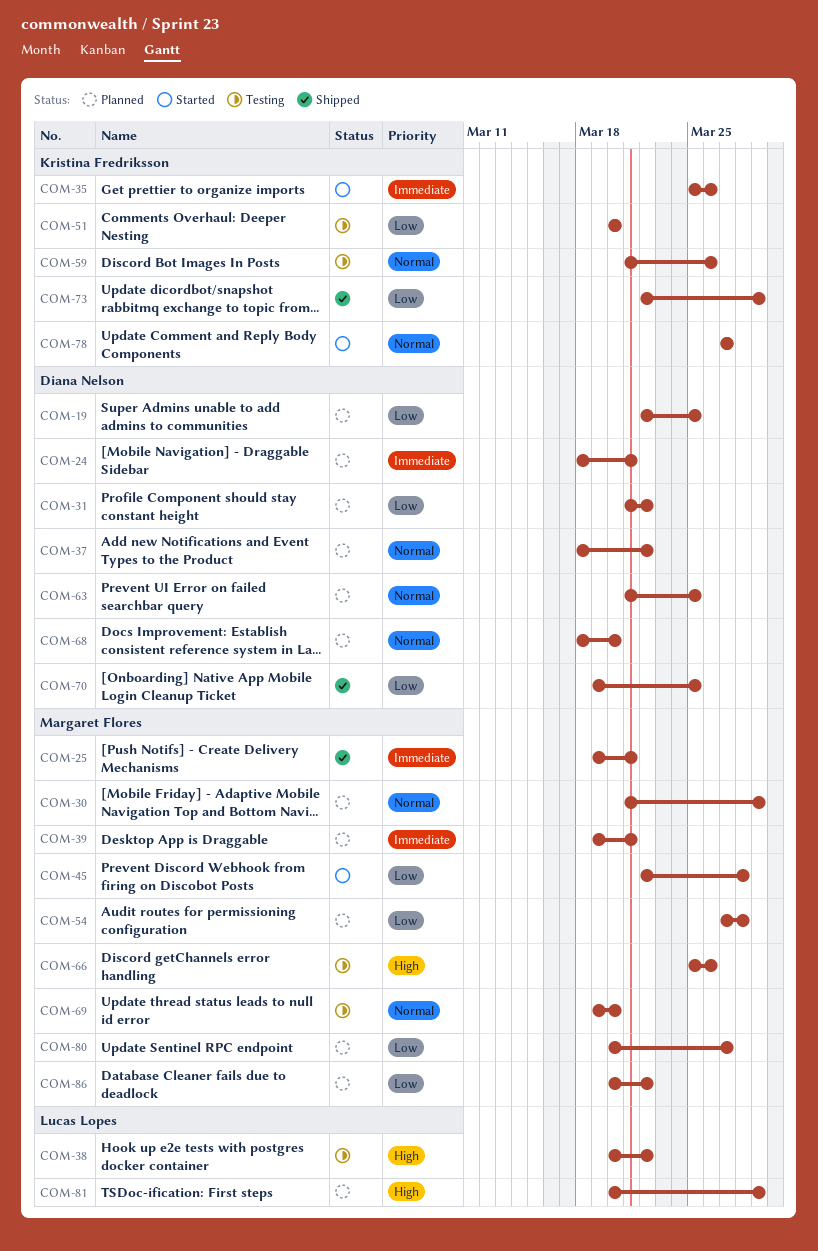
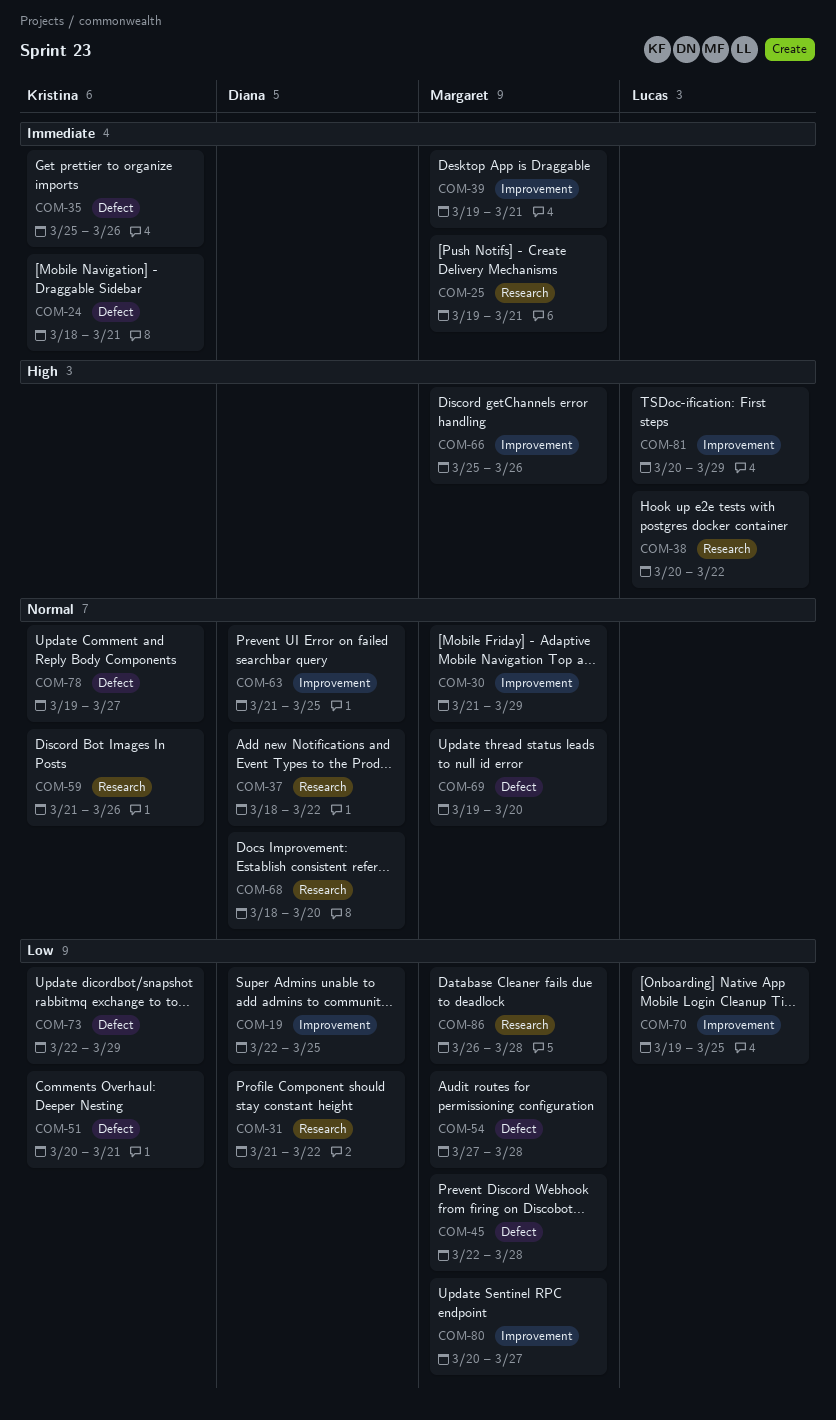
COM-24, owner: Diana Nelson -> Kristina Fredriksson
COM-51, due: Mar 20 -> Mar 21
COM-70, owner: Diana Nelson -> Lucas Lopes
COM-78, start: Mar 27 -> Mar 19
COM-86, start: Mar 20 -> Mar 26
COM-86, due: Mar 22 -> Mar 28

